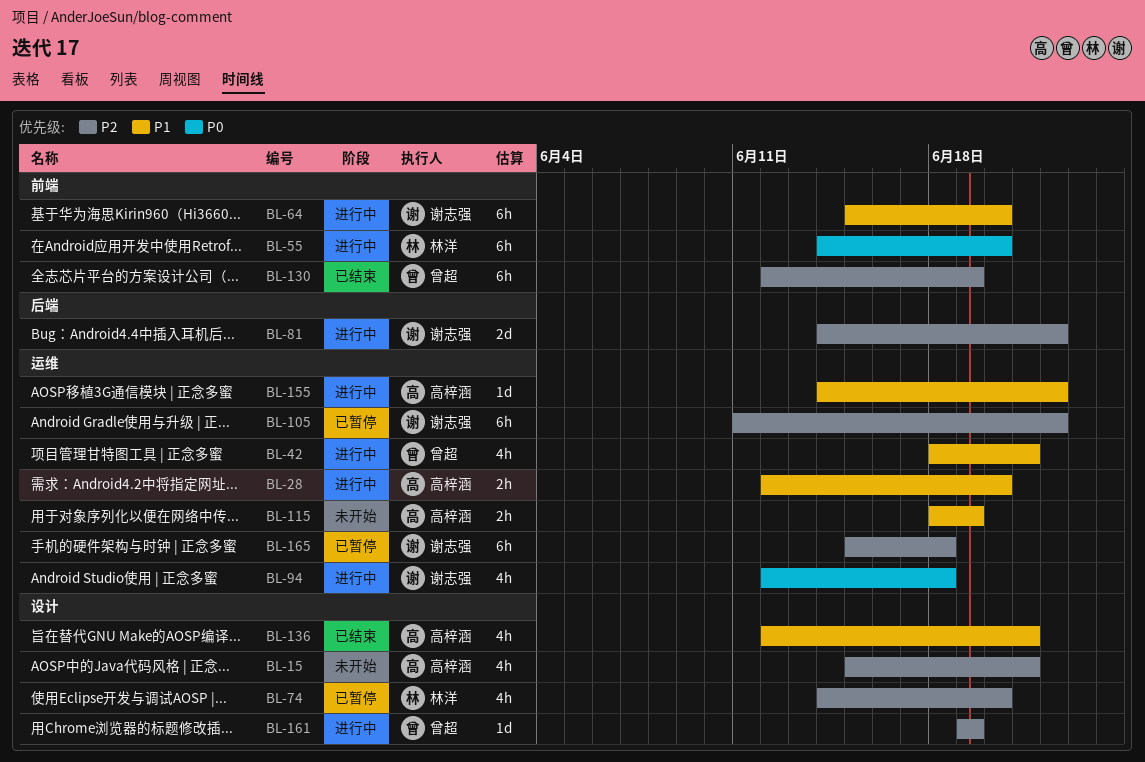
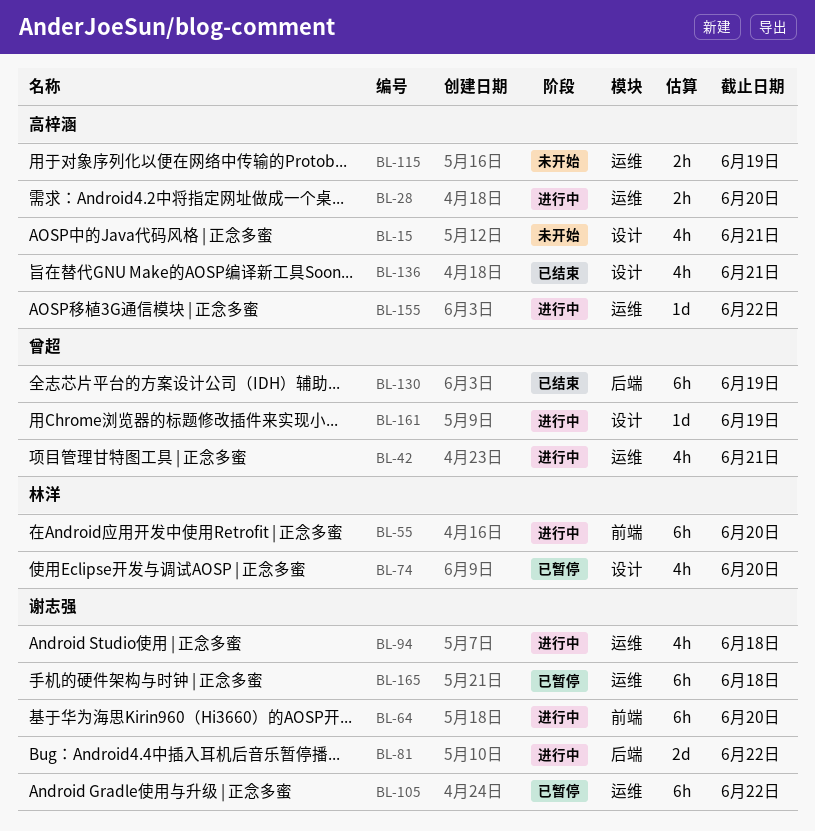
BL-130, label: 前端 -> 后端

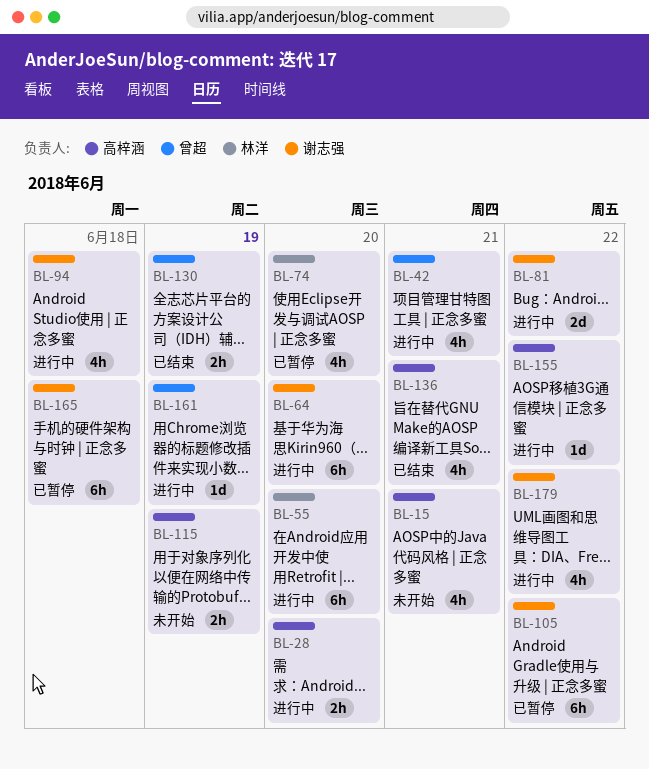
BL-130, estimate: 6h -> 2h
BL-179: none -> present

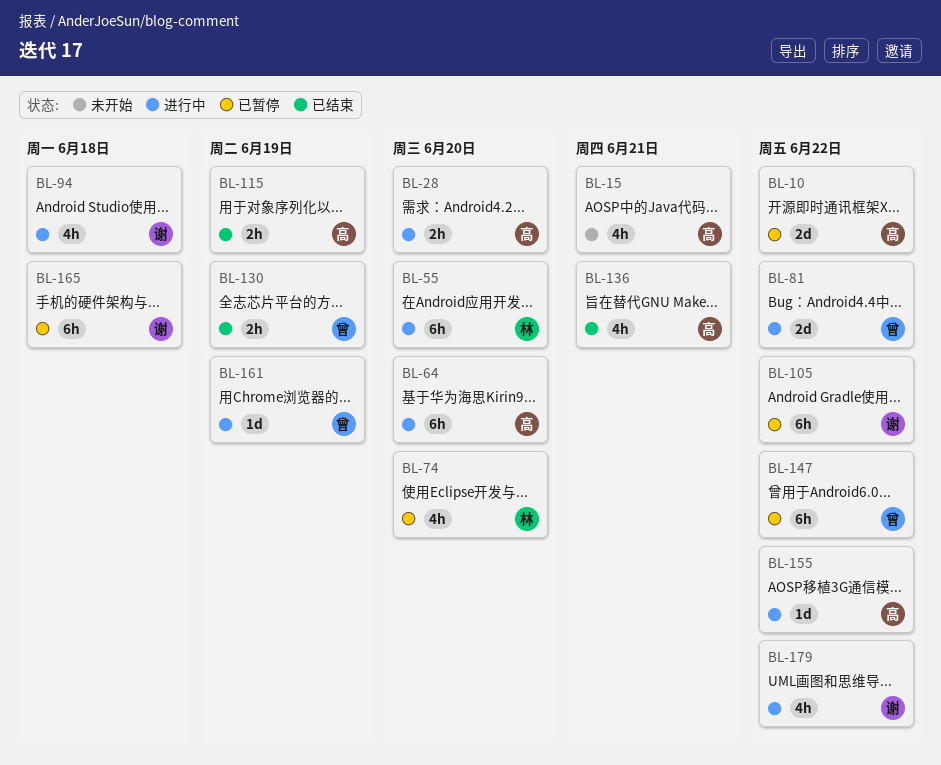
BL-10: none -> present
BL-42: present -> none
BL-64, owner: 谢志强 -> 高梓涵
BL-81, owner: 谢志强 -> 曾超
BL-115, status: 未开始 -> 已结束
BL-147: none -> present

